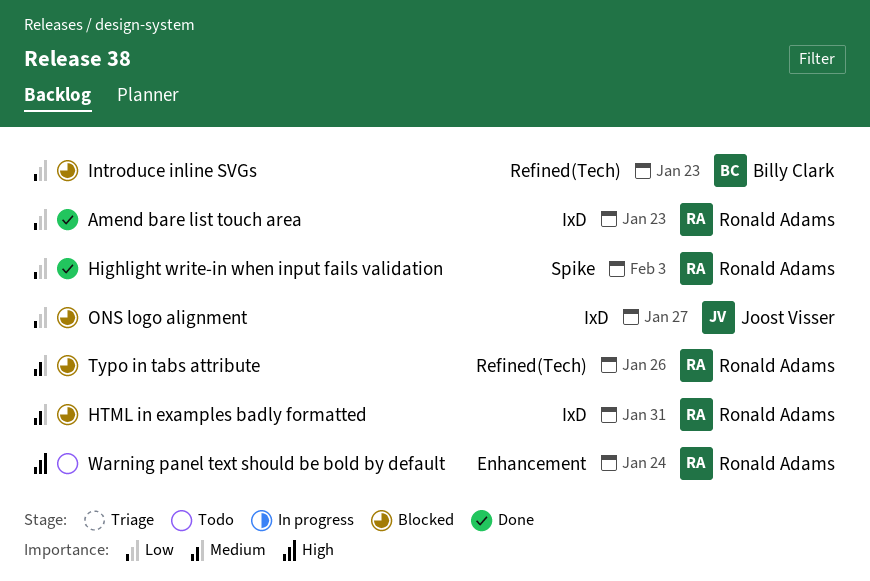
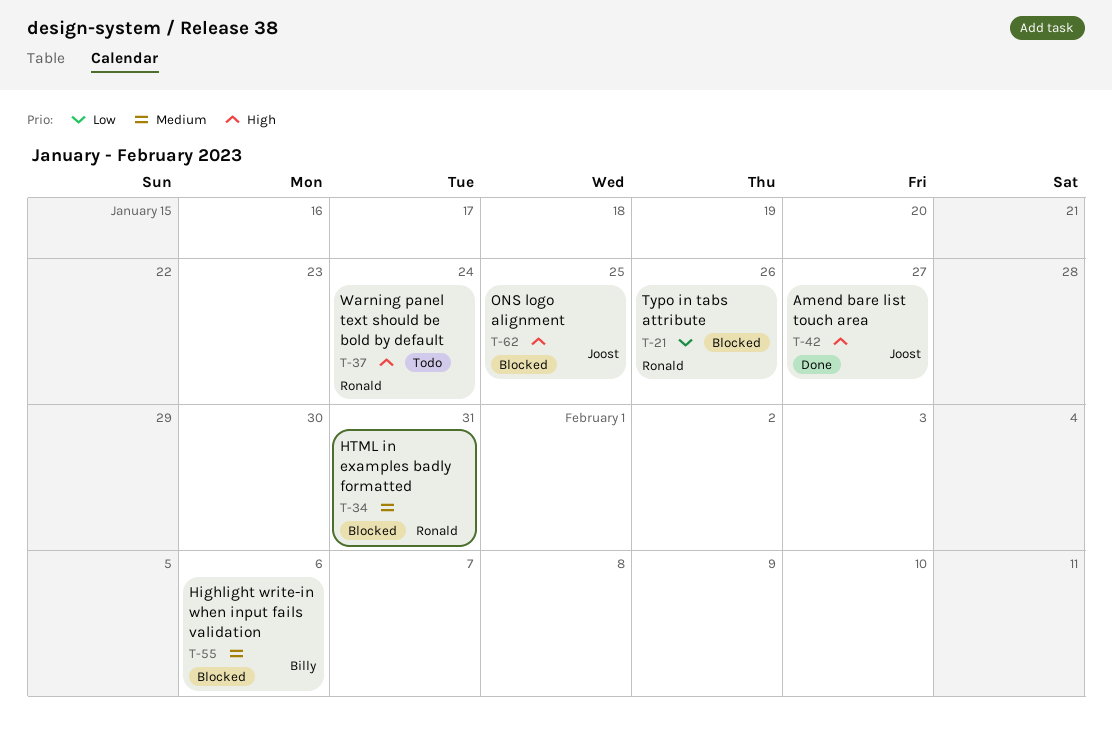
Amend bare list touch area, owner: Ronald Adams -> Joost Visser
Amend bare list touch area, priority: Low -> High
Amend bare list touch area, due: Jan 23 -> Jan 27
Highlight write-in when input fails validation, status: Done -> Blocked
Highlight write-in when input fails validation, owner: Ronald Adams -> Billy Clark
Highlight write-in when input fails validation, priority: Low -> Medium
Highlight write-in when input fails validation, due: Feb 3 -> Feb 6
Introduce inline SVGs: present -> none
ONS logo alignment, priority: Low -> High
ONS logo alignment, due: Jan 27 -> Jan 25
Typo in tabs attribute, priority: Medium -> Low

